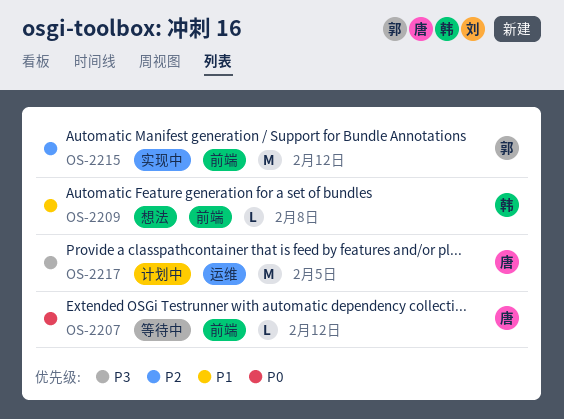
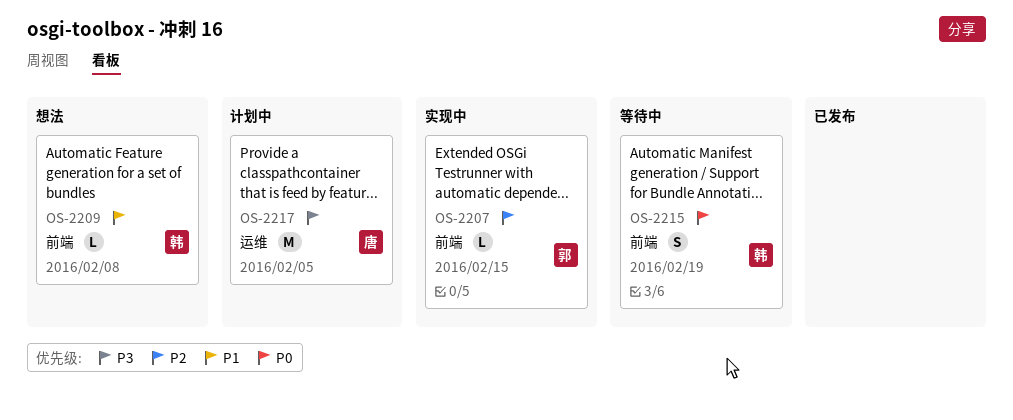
OS-2207, status: 等待中 -> 实现中
OS-2207, owner: 唐 -> 郭
OS-2207, priority: P0 -> P2
OS-2207, due: Feb 12 -> Feb 15
OS-2215, status: 实现中 -> 等待中
OS-2215, owner: 郭 -> 韩
OS-2215, priority: P2 -> P0
OS-2215, estimate: M -> S
OS-2215, due: Feb 12 -> Feb 19

